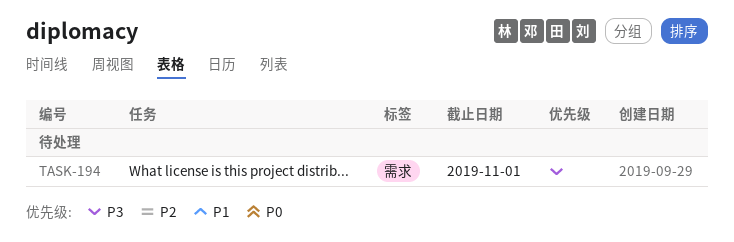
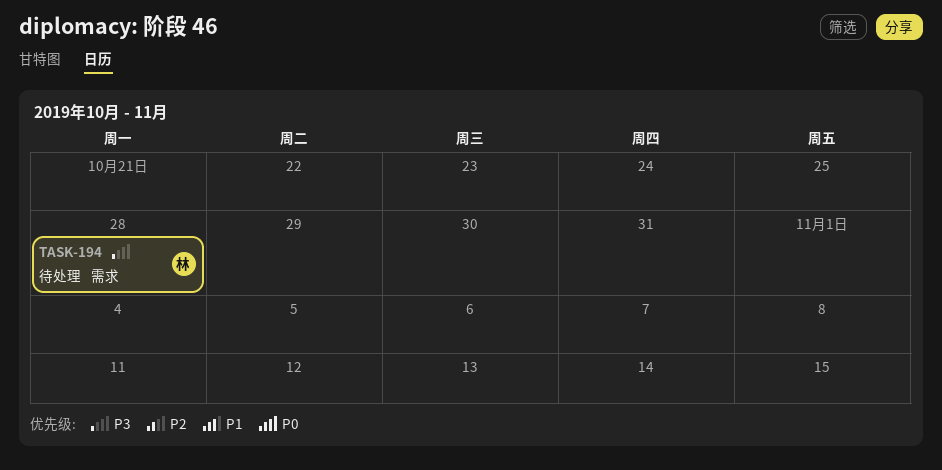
TASK-194, due: Nov 1 -> Oct 28

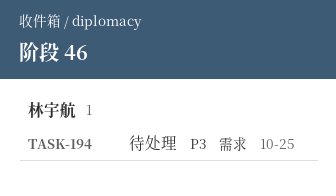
TASK-194, due: Oct 28 -> Oct 25

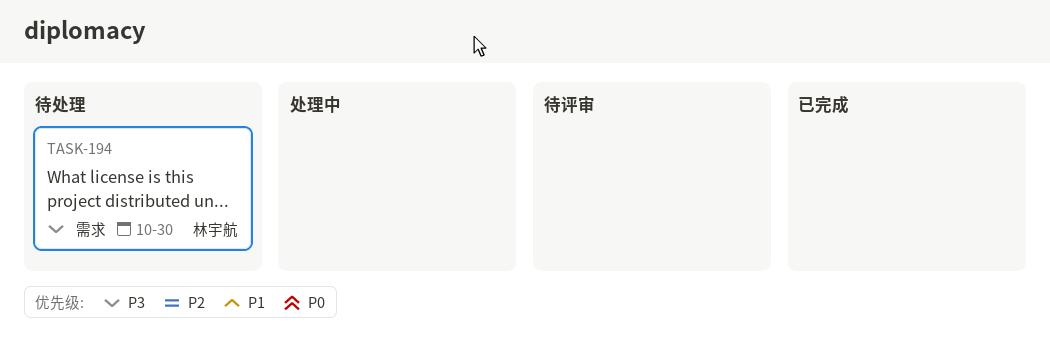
TASK-194, due: Oct 25 -> Oct 30

